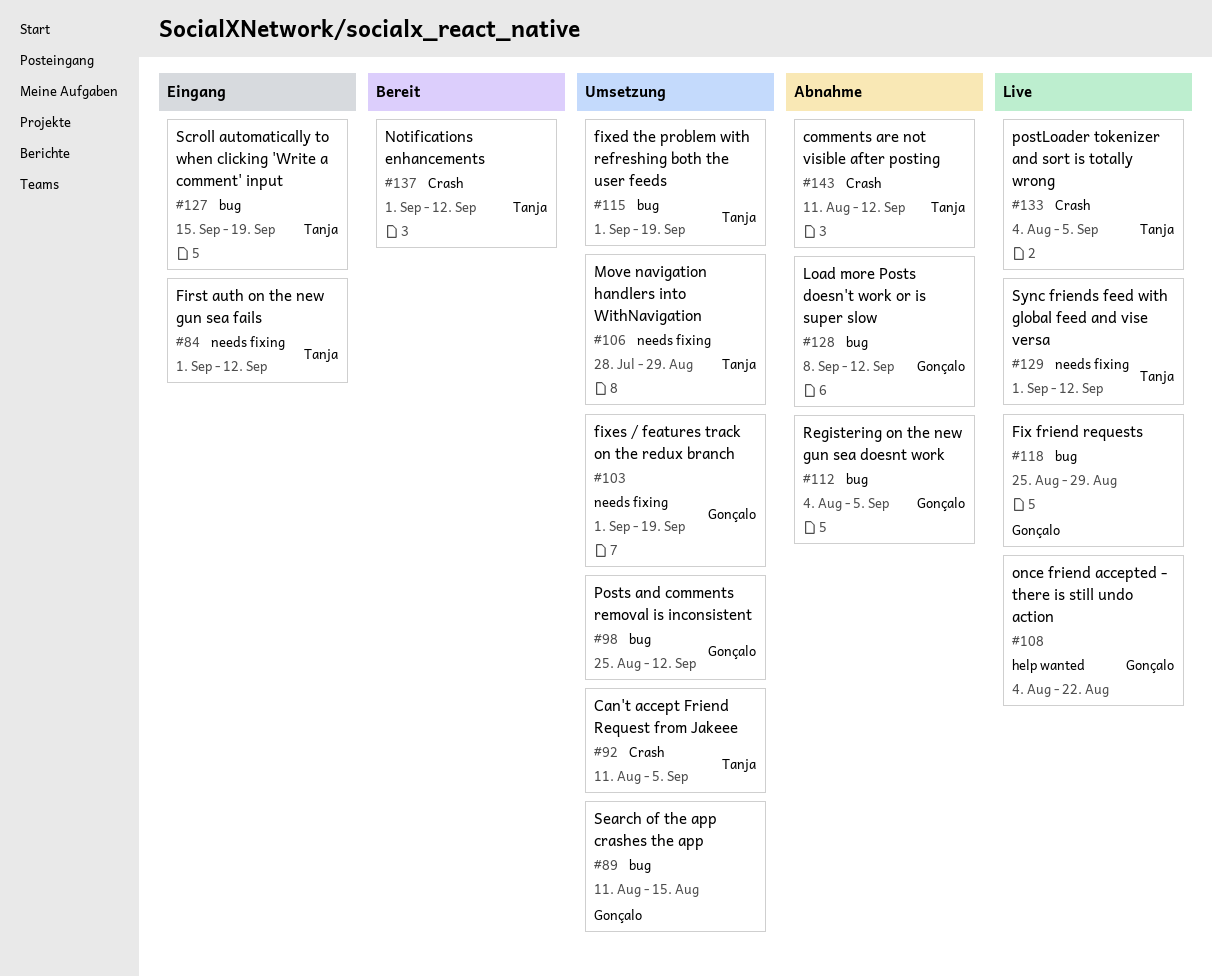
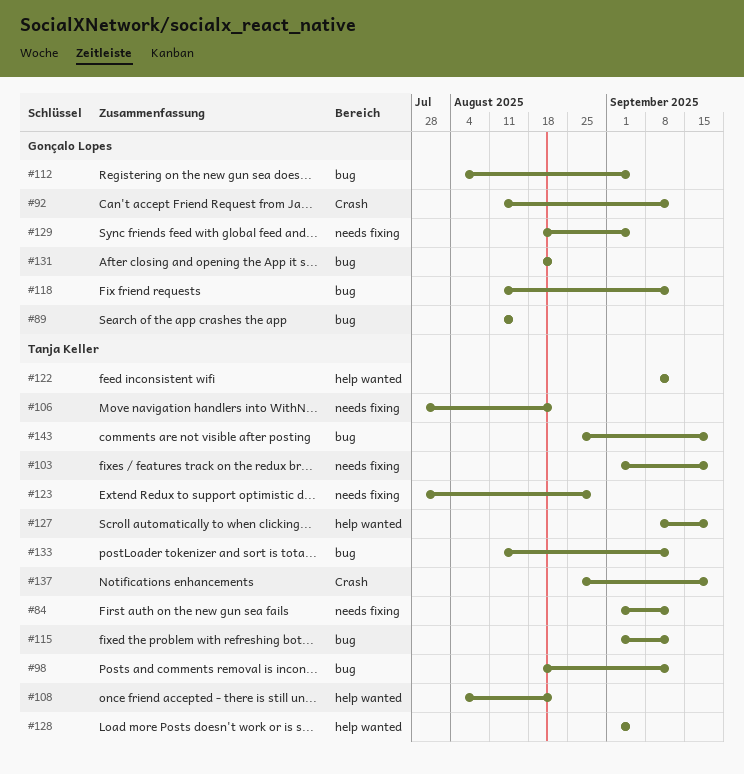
#92, owner: Tanja Keller -> Gonçalo Lopes
#92, due: Sep 5 -> Sep 12
#98, owner: Gonçalo Lopes -> Tanja Keller
#98, start: Aug 25 -> Aug 18
#103, owner: Gonçalo Lopes -> Tanja Keller
#106, due: Aug 29 -> Aug 22
#108, owner: Gonçalo Lopes -> Tanja Keller
#115, due: Sep 19 -> Sep 12
#118, start: Aug 25 -> Aug 11
#118, due: Aug 29 -> Sep 12
#122: none -> present
#123: none -> present
#127, label: bug -> help wanted
#127, start: Sep 15 -> Sep 8
#128, owner: Gonçalo Lopes -> Tanja Keller
#128, label: bug -> help wanted
#128, start: Sep 8 -> Sep 1
#128, due: Sep 12 -> Sep 5
#129, owner: Tanja Keller -> Gonçalo Lopes
#129, start: Sep 1 -> Aug 18
#129, due: Sep 12 -> Sep 5
#131: none -> present
#133, label: Crash -> bug
#133, start: Aug 4 -> Aug 11
#133, due: Sep 5 -> Sep 12
#137, start: Sep 1 -> Aug 25
#137, due: Sep 12 -> Sep 19
#143, label: Crash -> bug
#143, start: Aug 11 -> Aug 25
#143, due: Sep 12 -> Sep 19

